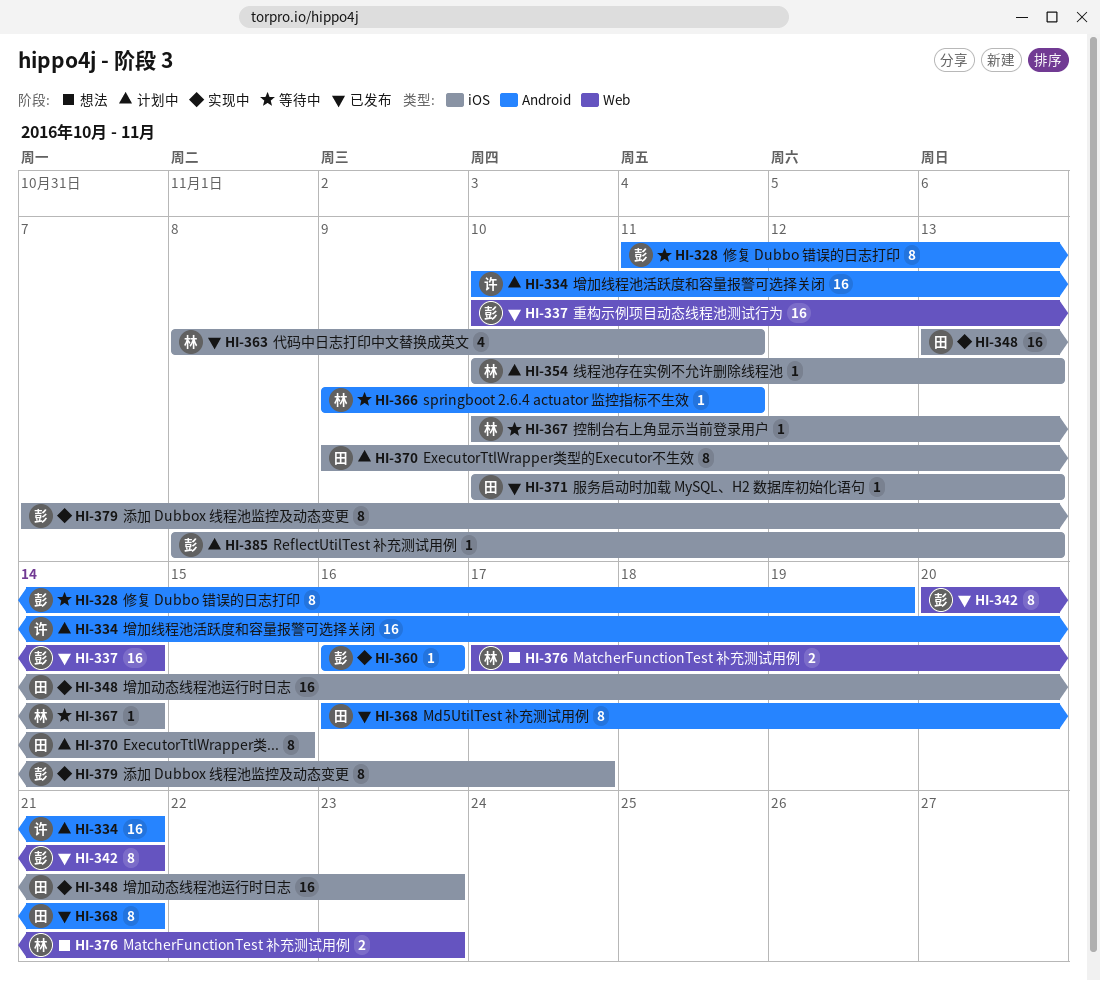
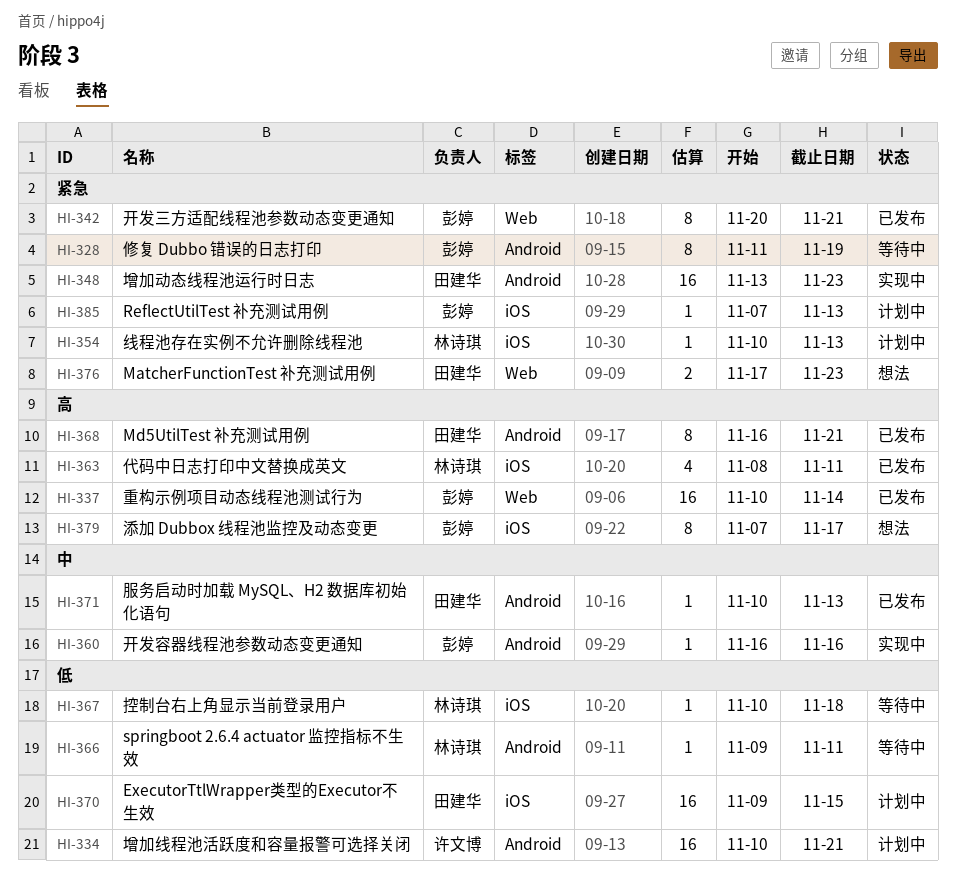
HI-348, label: iOS -> Android
HI-367, due: Nov 14 -> Nov 18
HI-370, estimate: 8 -> 16
HI-371, label: iOS -> Android
HI-376, owner: 林诗琪 -> 田建华
HI-379, status: 实现中 -> 想法
HI-385, start: Nov 8 -> Nov 7

